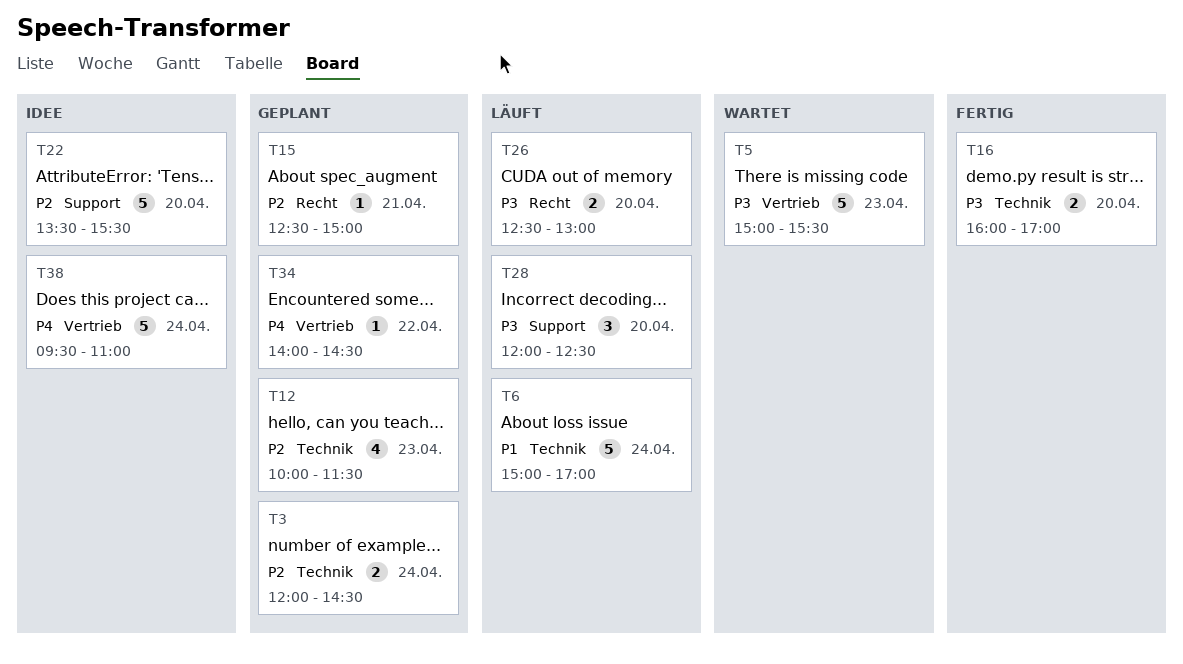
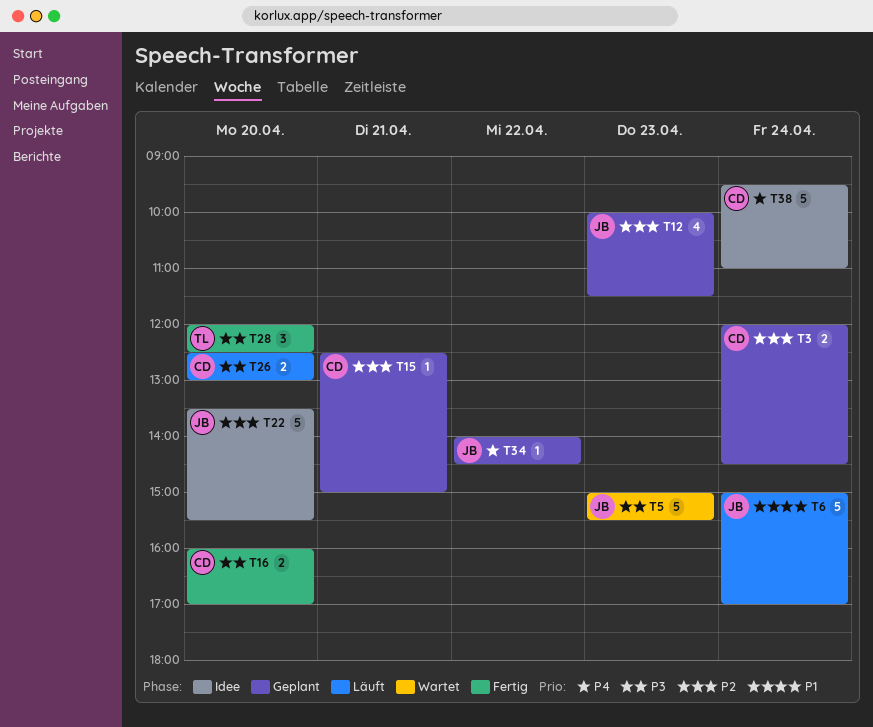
T28, status: Läuft -> Fertig

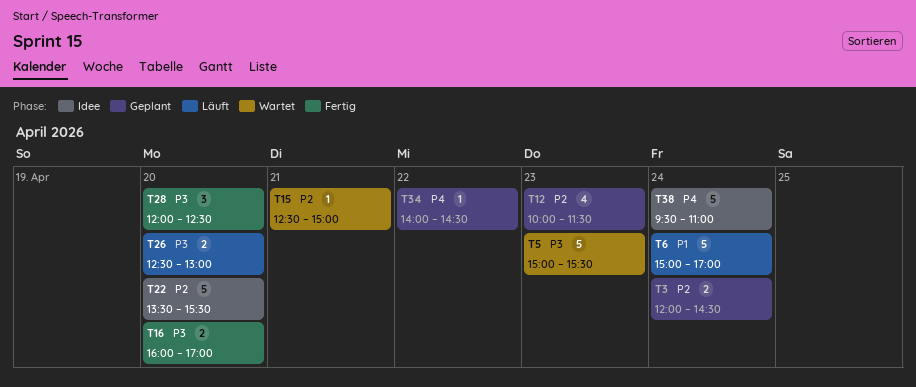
T15, status: Geplant -> Wartet

